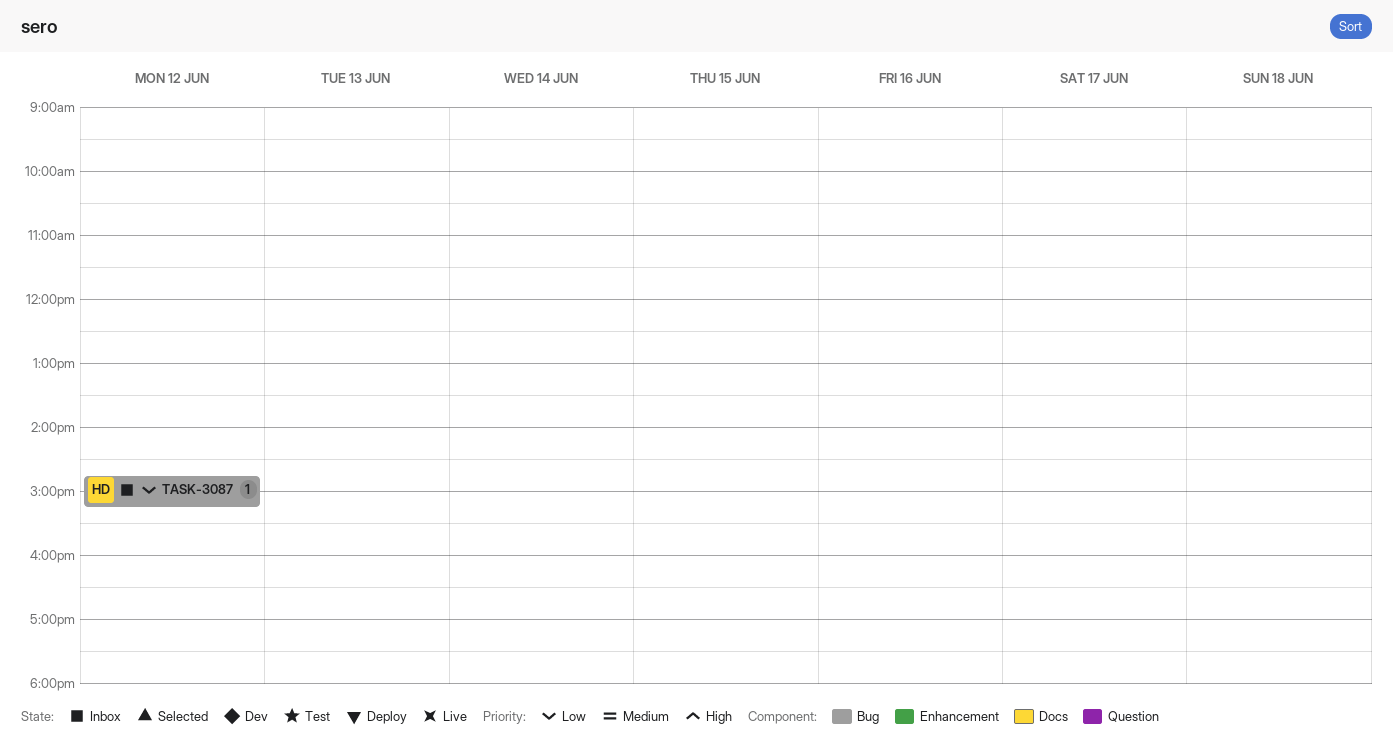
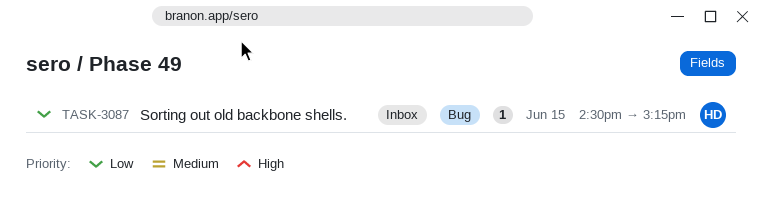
TASK-3087, day: Jun 12 -> Jun 15
TASK-3087, begins: 14:45 -> 14:30

